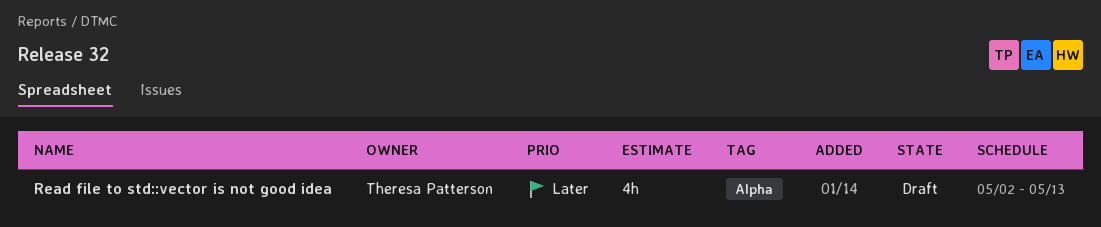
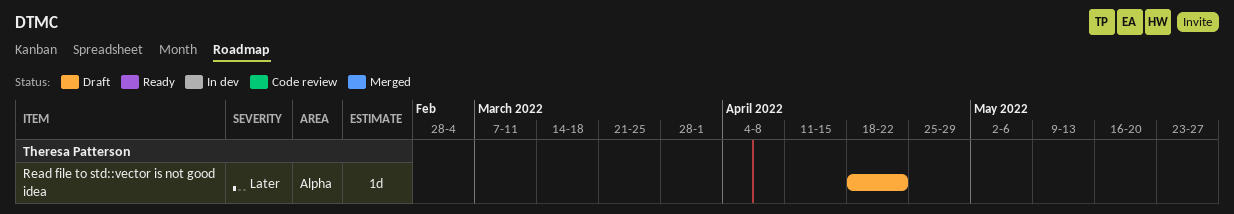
Read file to std::vector is not good idea, estimate: 4h -> 1d
Read file to std::vector is not good idea, start: May 2 -> Apr 18
Read file to std::vector is not good idea, due: May 13 -> Apr 22

